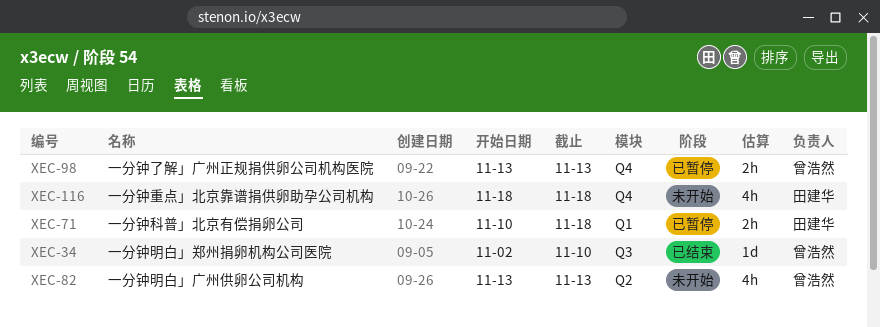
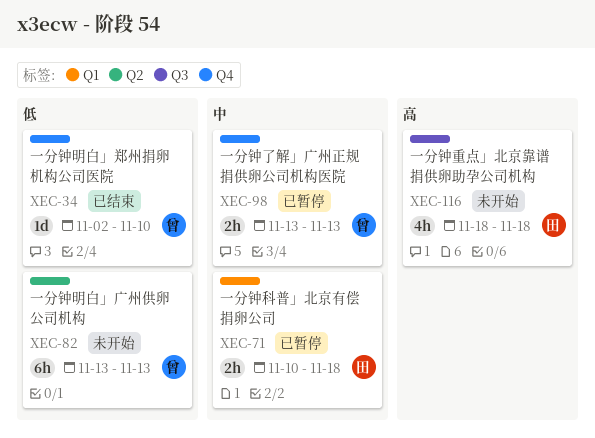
XEC-34, label: Q3 -> Q4
XEC-82, estimate: 4h -> 6h
XEC-116, label: Q4 -> Q3

